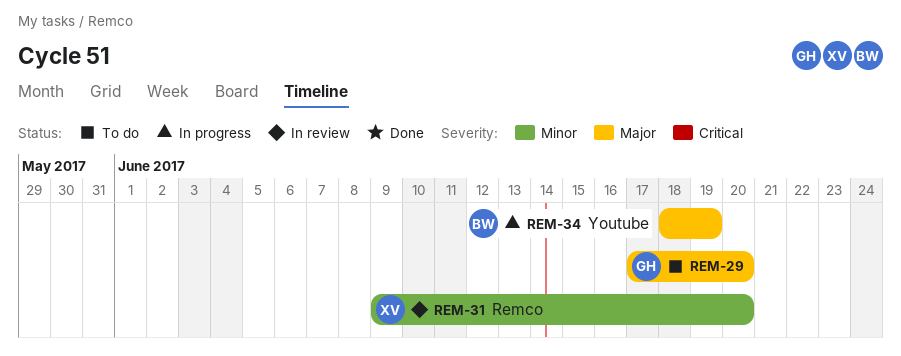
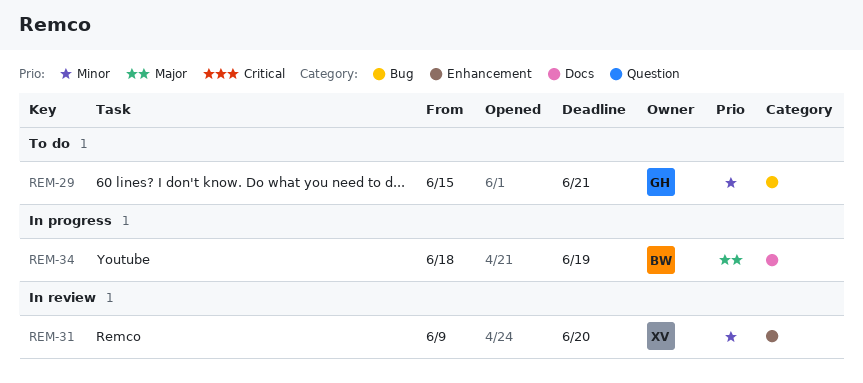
REM-29, priority: Major -> Minor
REM-29, start: Jun 17 -> Jun 15
REM-29, due: Jun 20 -> Jun 21

